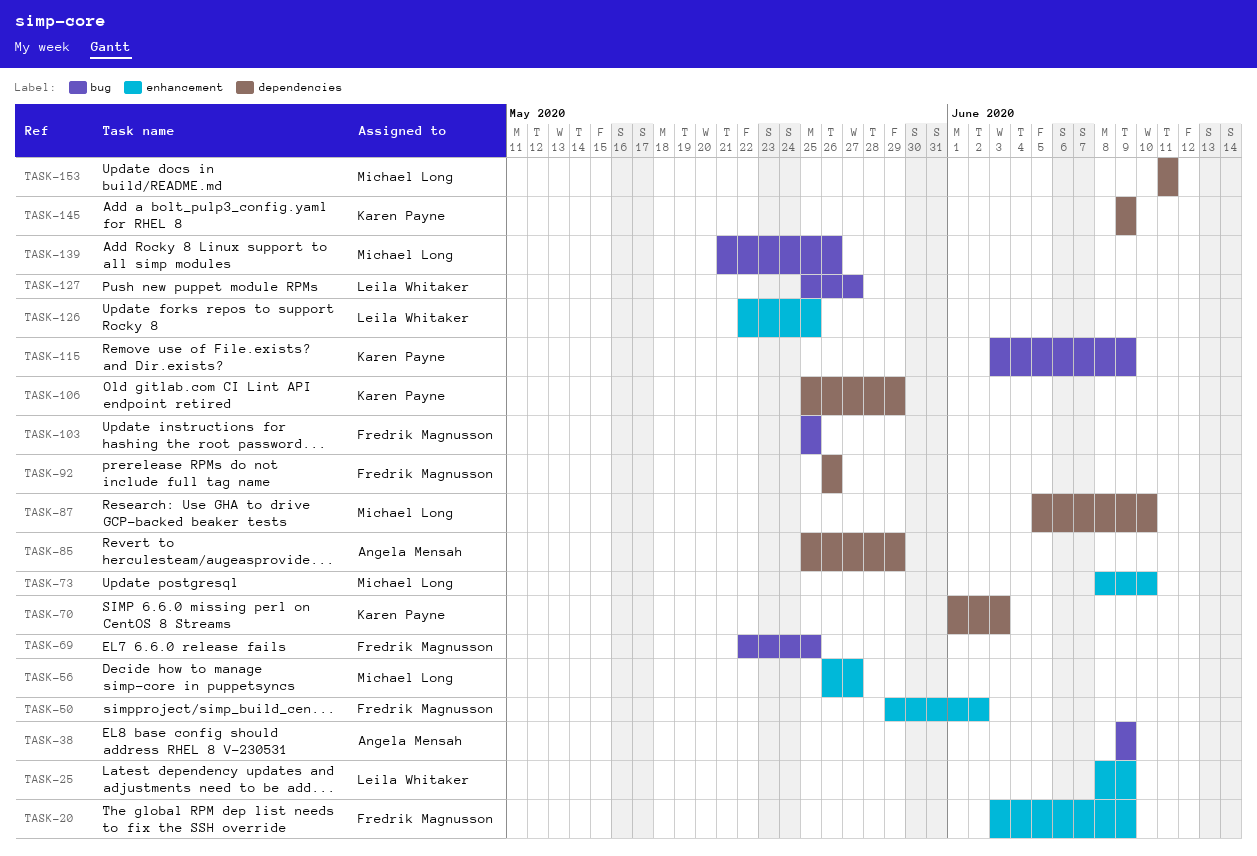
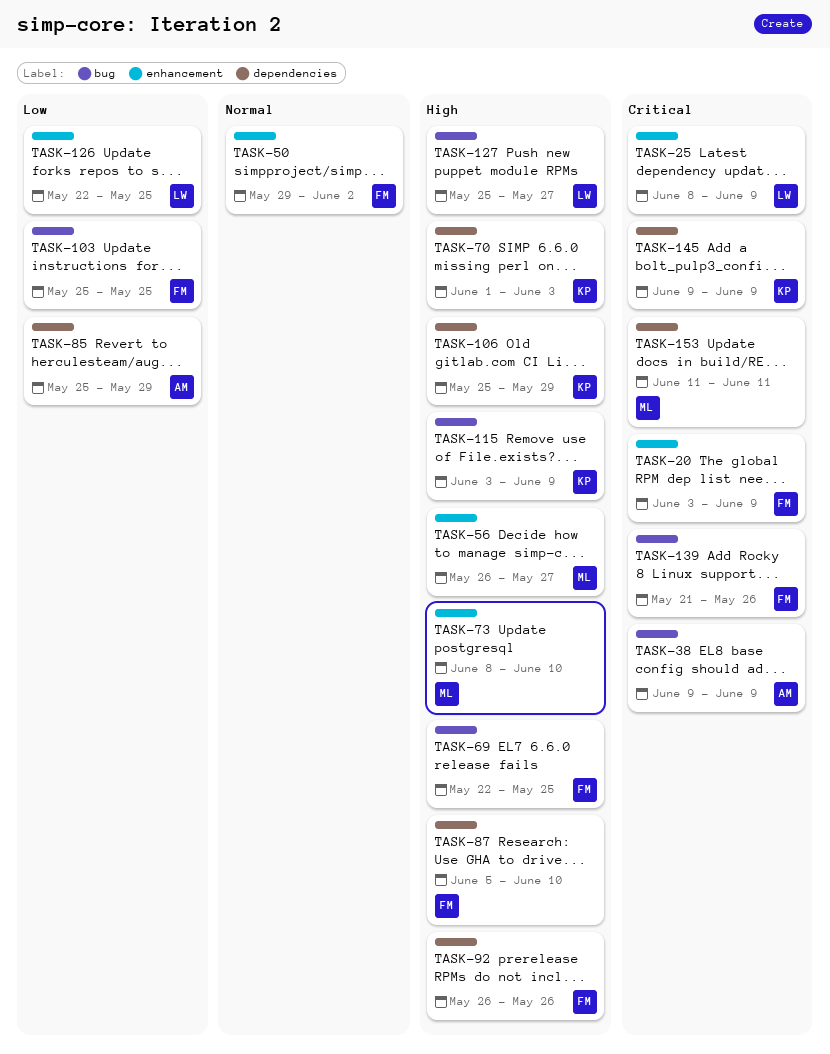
TASK-87, owner: Michael Long -> Fredrik Magnusson
TASK-139, owner: Michael Long -> Fredrik Magnusson

